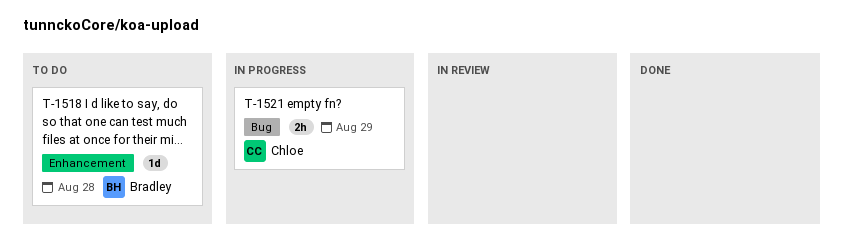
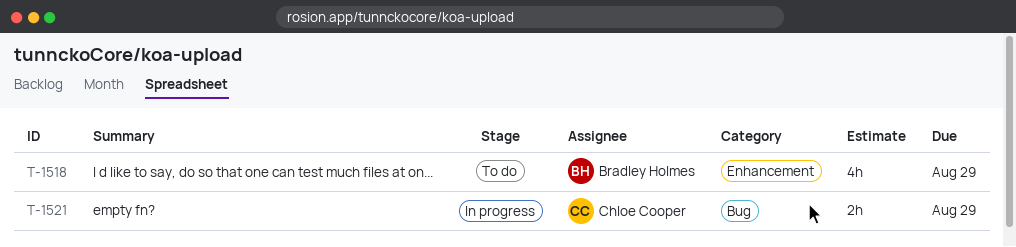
T-1518, estimate: 1d -> 4h
T-1518, due: Aug 28 -> Aug 29

